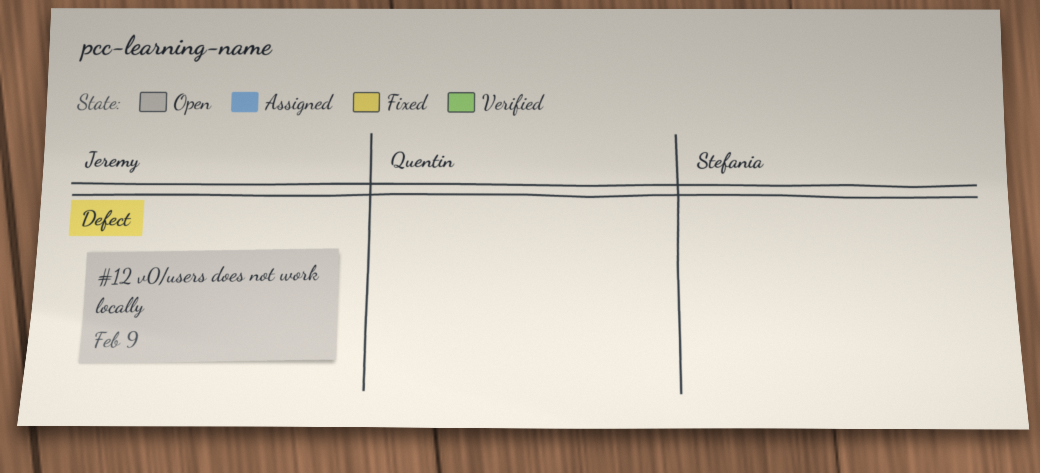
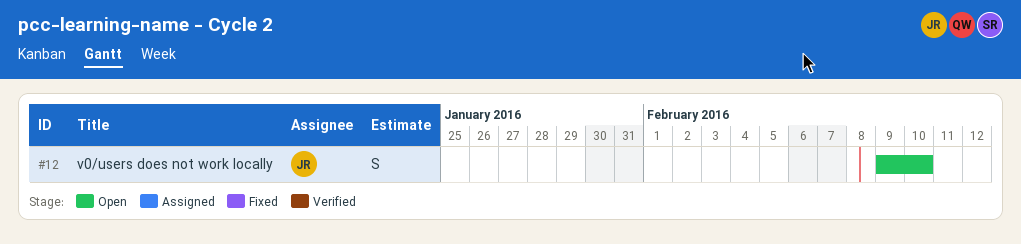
#12, due: Feb 9 -> Feb 10

